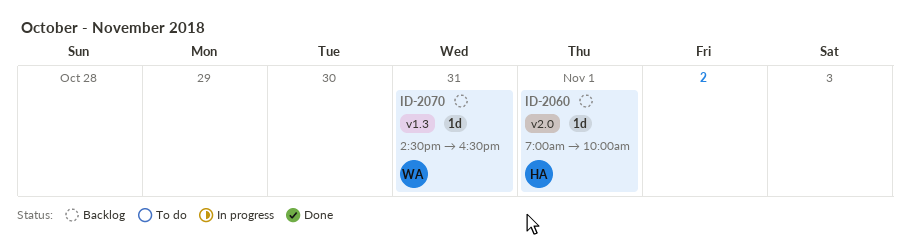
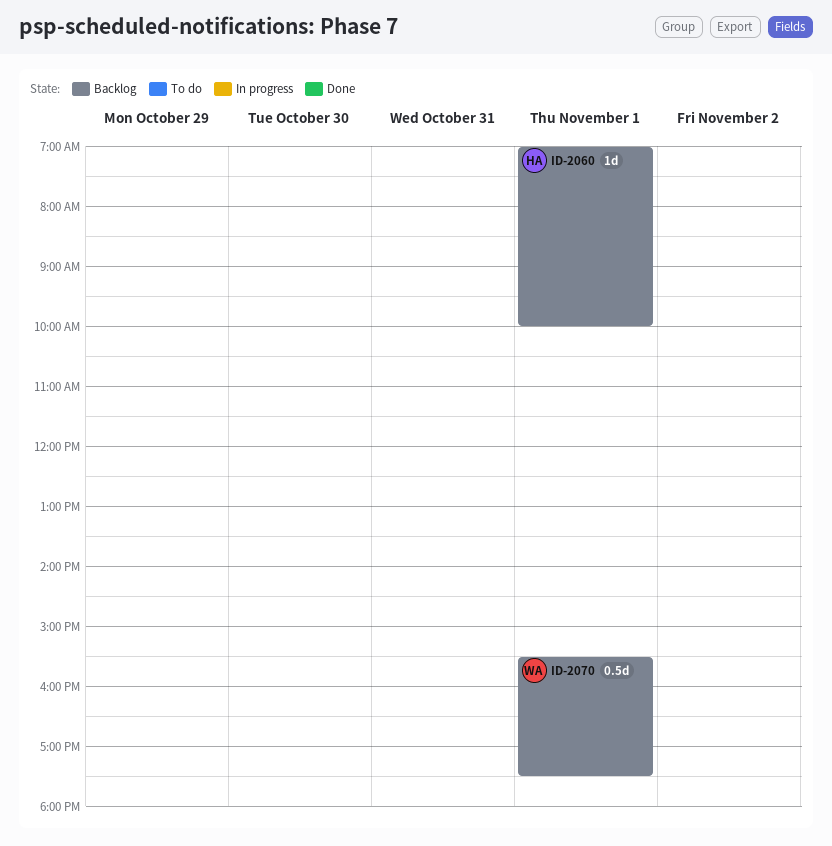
ID-2070, estimate: 1d -> 0.5d
ID-2070, day: Oct 31 -> Nov 1
ID-2070, begins: 14:30 -> 15:30
ID-2070, ends: 16:30 -> 17:30

